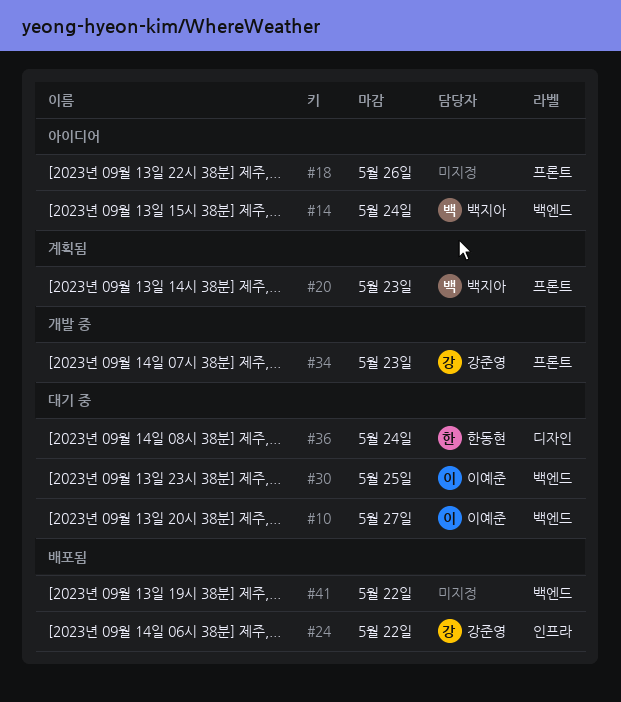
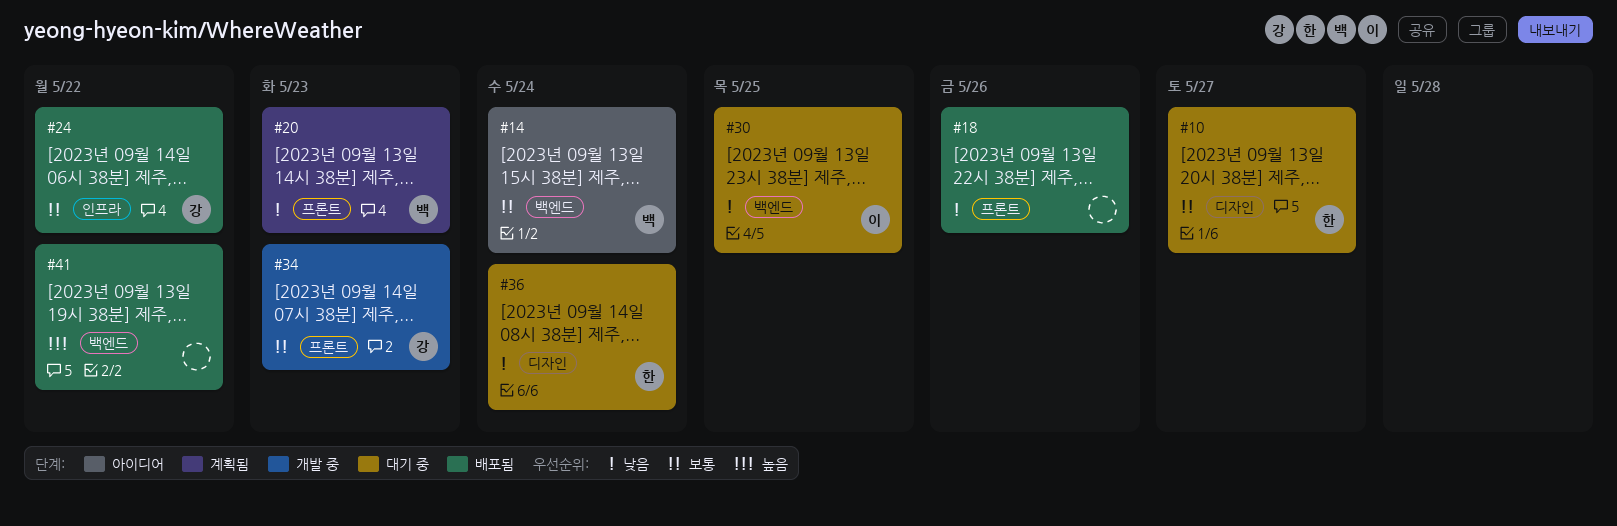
#10, owner: 이예준 -> 한동현
#10, label: 백엔드 -> 디자인
#18, status: 아이디어 -> 배포됨

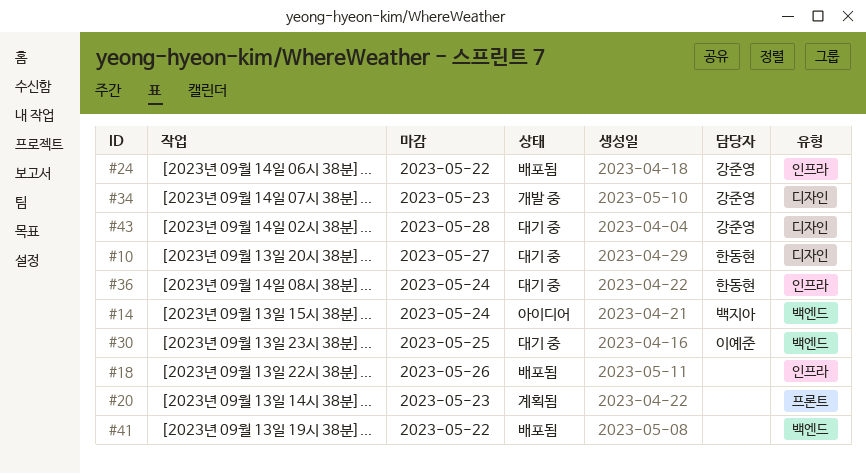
#18, label: 프론트 -> 인프라
#20, owner: 백지아 -> none
#34, label: 프론트 -> 디자인
#36, label: 디자인 -> 인프라
#43: none -> present

